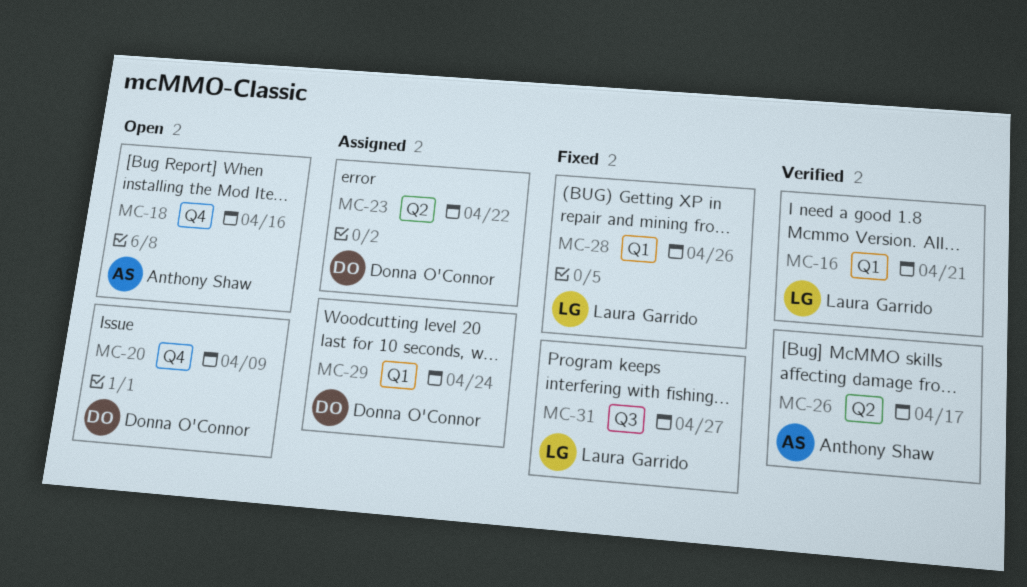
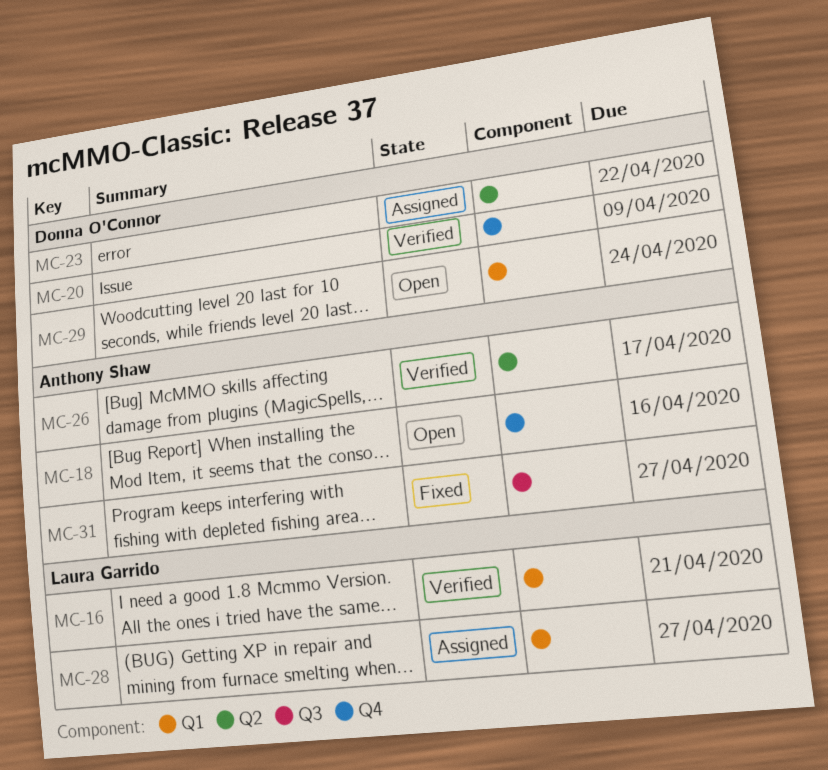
MC-20, status: Open -> Verified
MC-28, status: Fixed -> Assigned
MC-28, due: Apr 26 -> Apr 27
MC-29, status: Assigned -> Open
MC-31, owner: Laura Garrido -> Anthony Shaw

